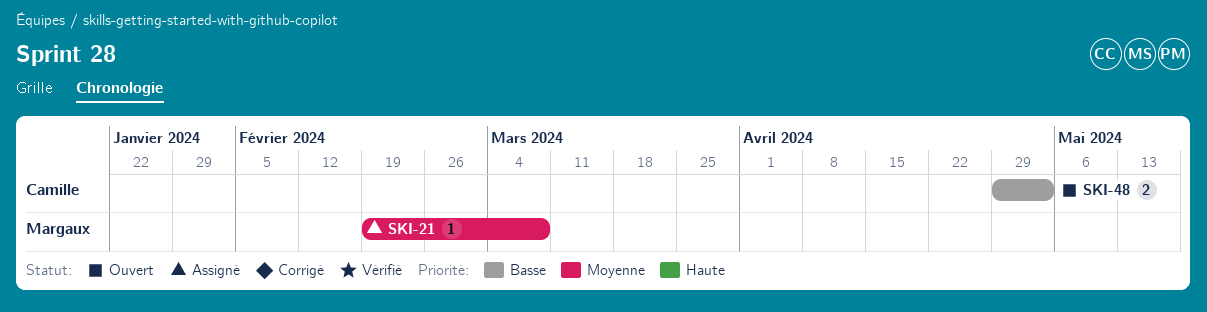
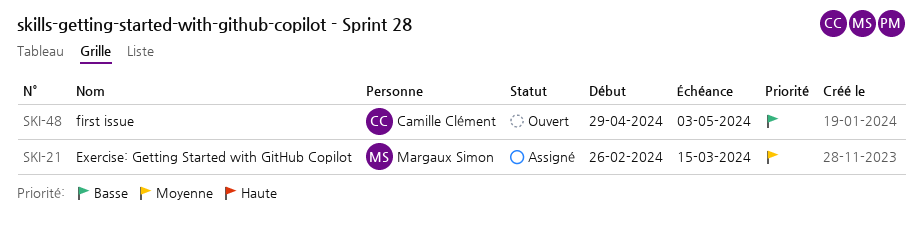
SKI-21, start: Feb 19 -> Feb 26
SKI-21, due: Mar 8 -> Mar 15

